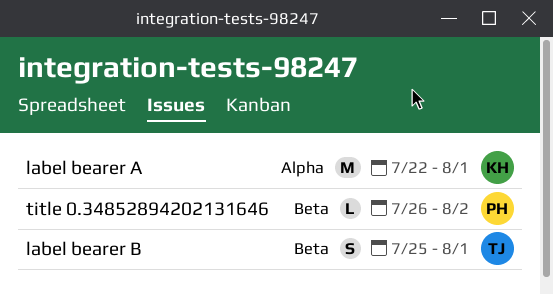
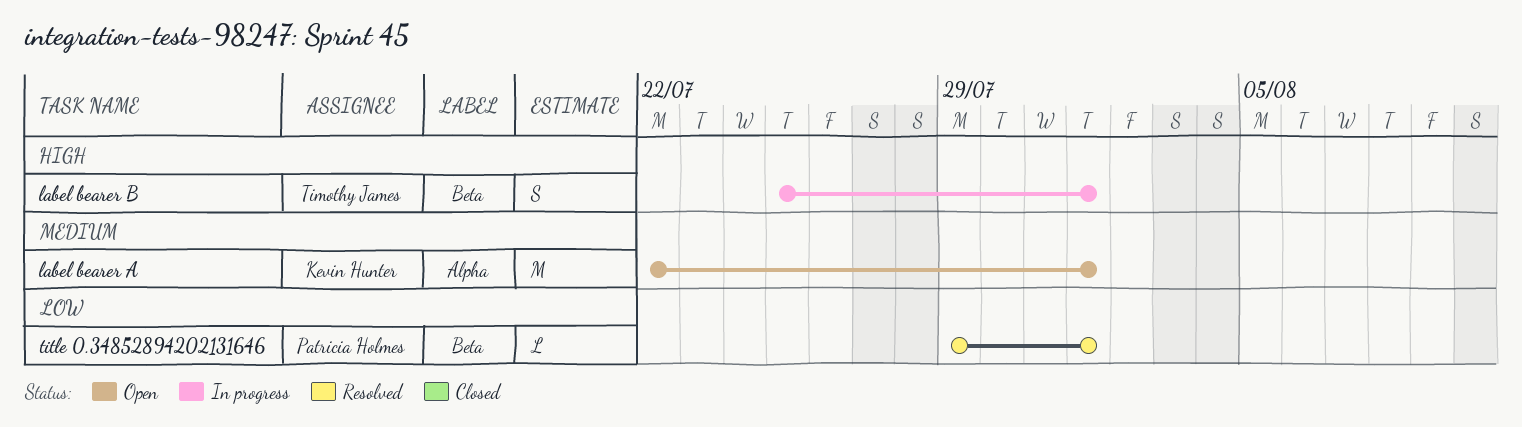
title 0.34852894202131646, start: Jul 26 -> Jul 29
title 0.34852894202131646, due: Aug 2 -> Aug 1

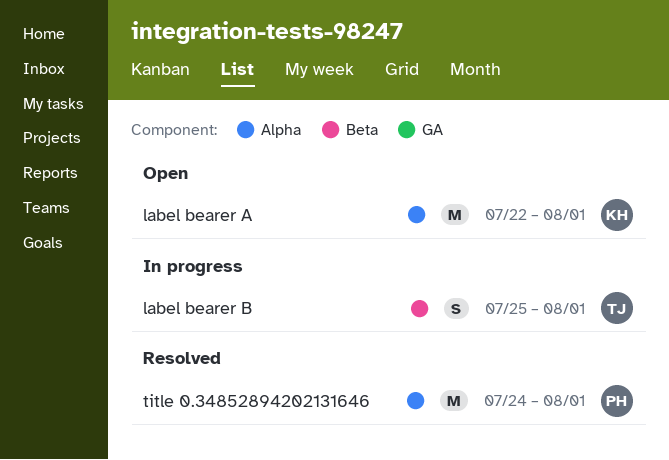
title 0.34852894202131646, label: Beta -> Alpha
title 0.34852894202131646, estimate: L -> M
title 0.34852894202131646, start: Jul 29 -> Jul 24

